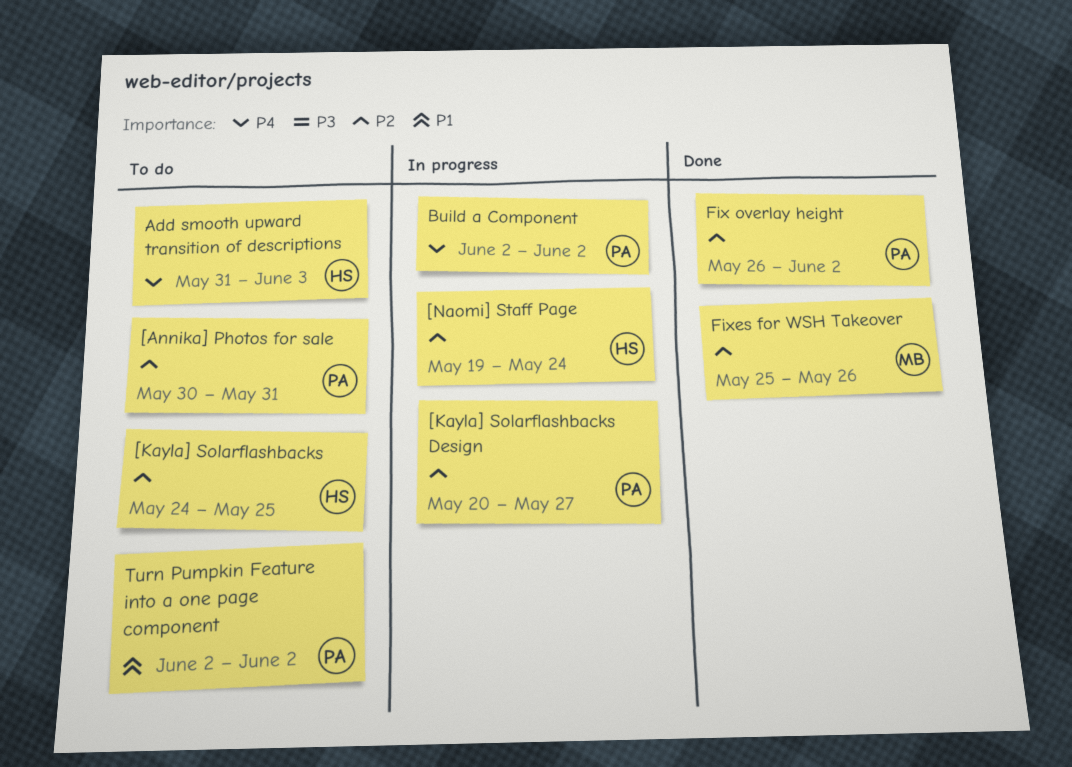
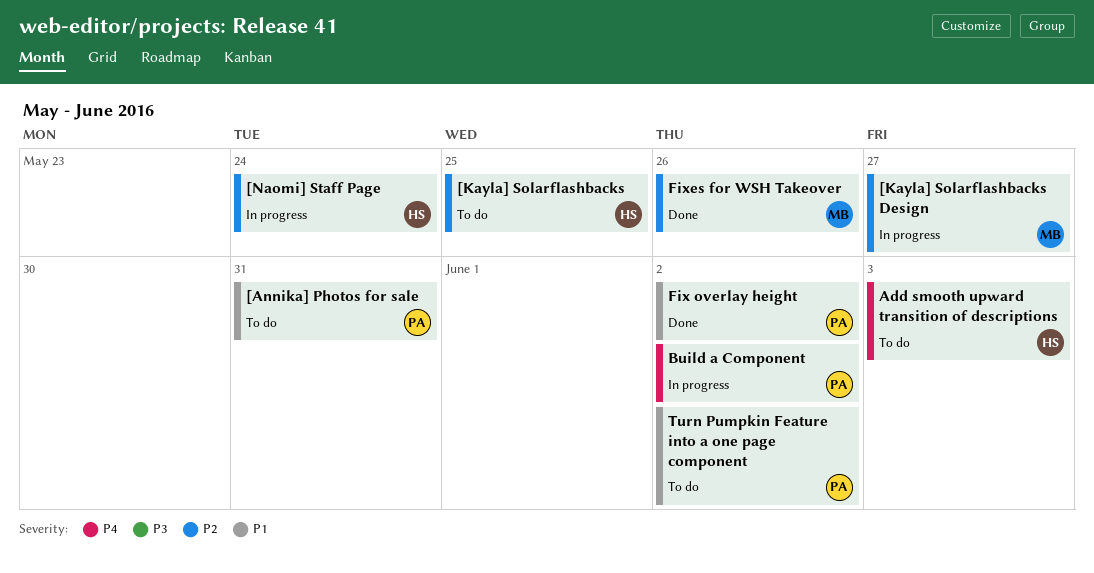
[Annika] Photos for sale, priority: P2 -> P1
[Kayla] Solarflashbacks Design, owner: PA -> MB
Fix overlay height, priority: P2 -> P1

